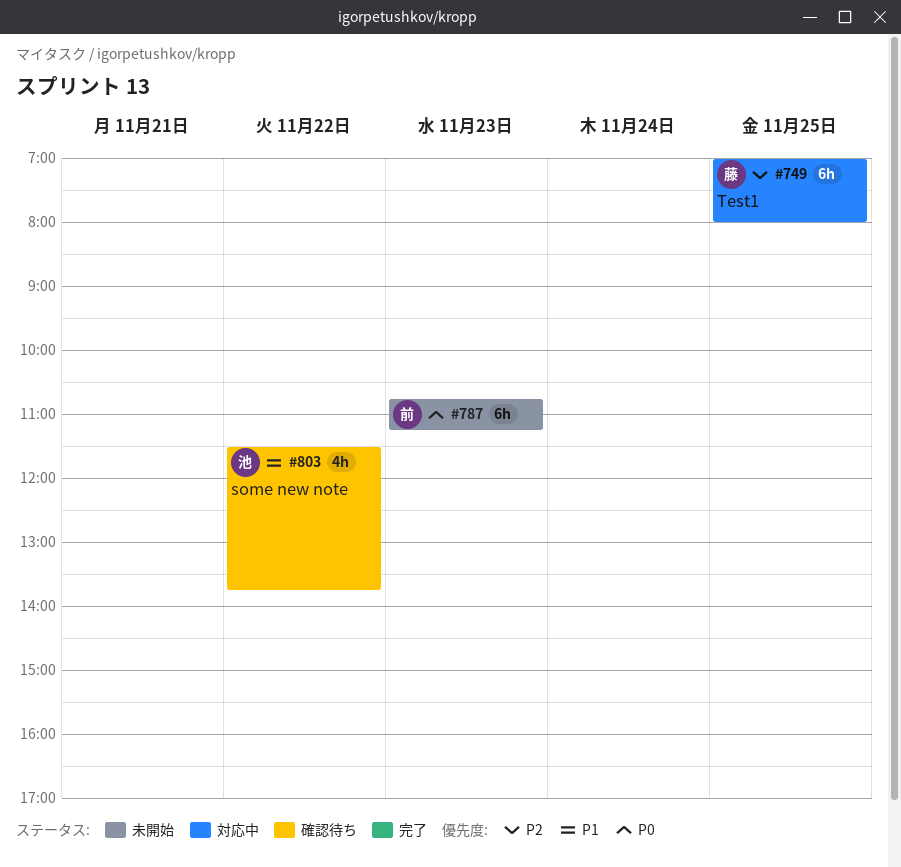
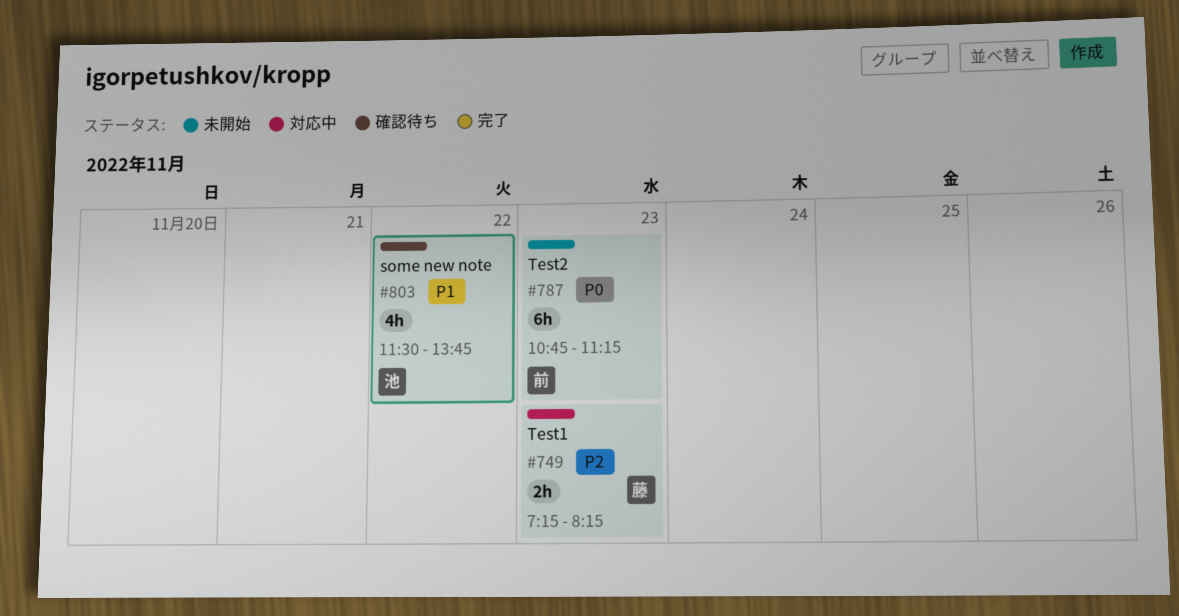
#749, estimate: 6h -> 2h
#749, day: Nov 25 -> Nov 23
#749, begins: 07:00 -> 07:15
#749, ends: 08:00 -> 08:15

